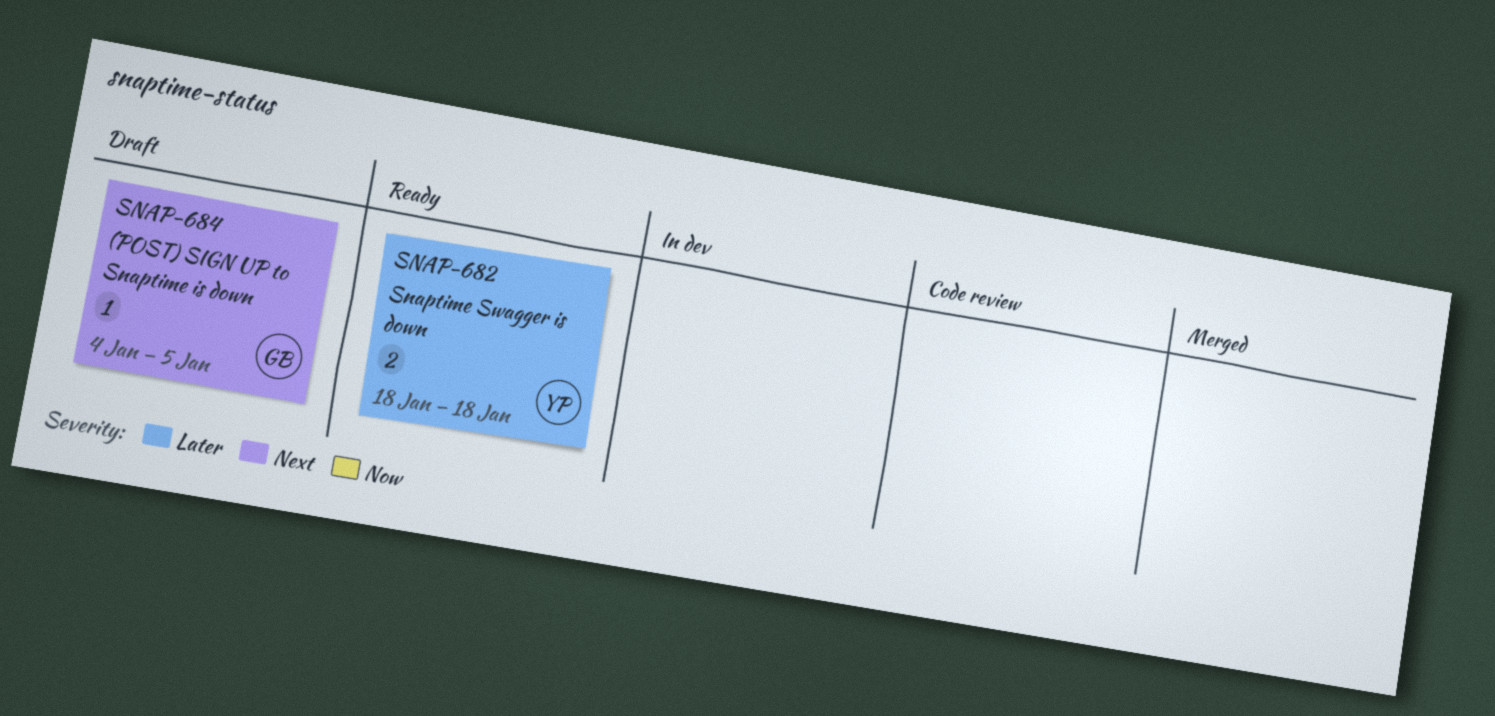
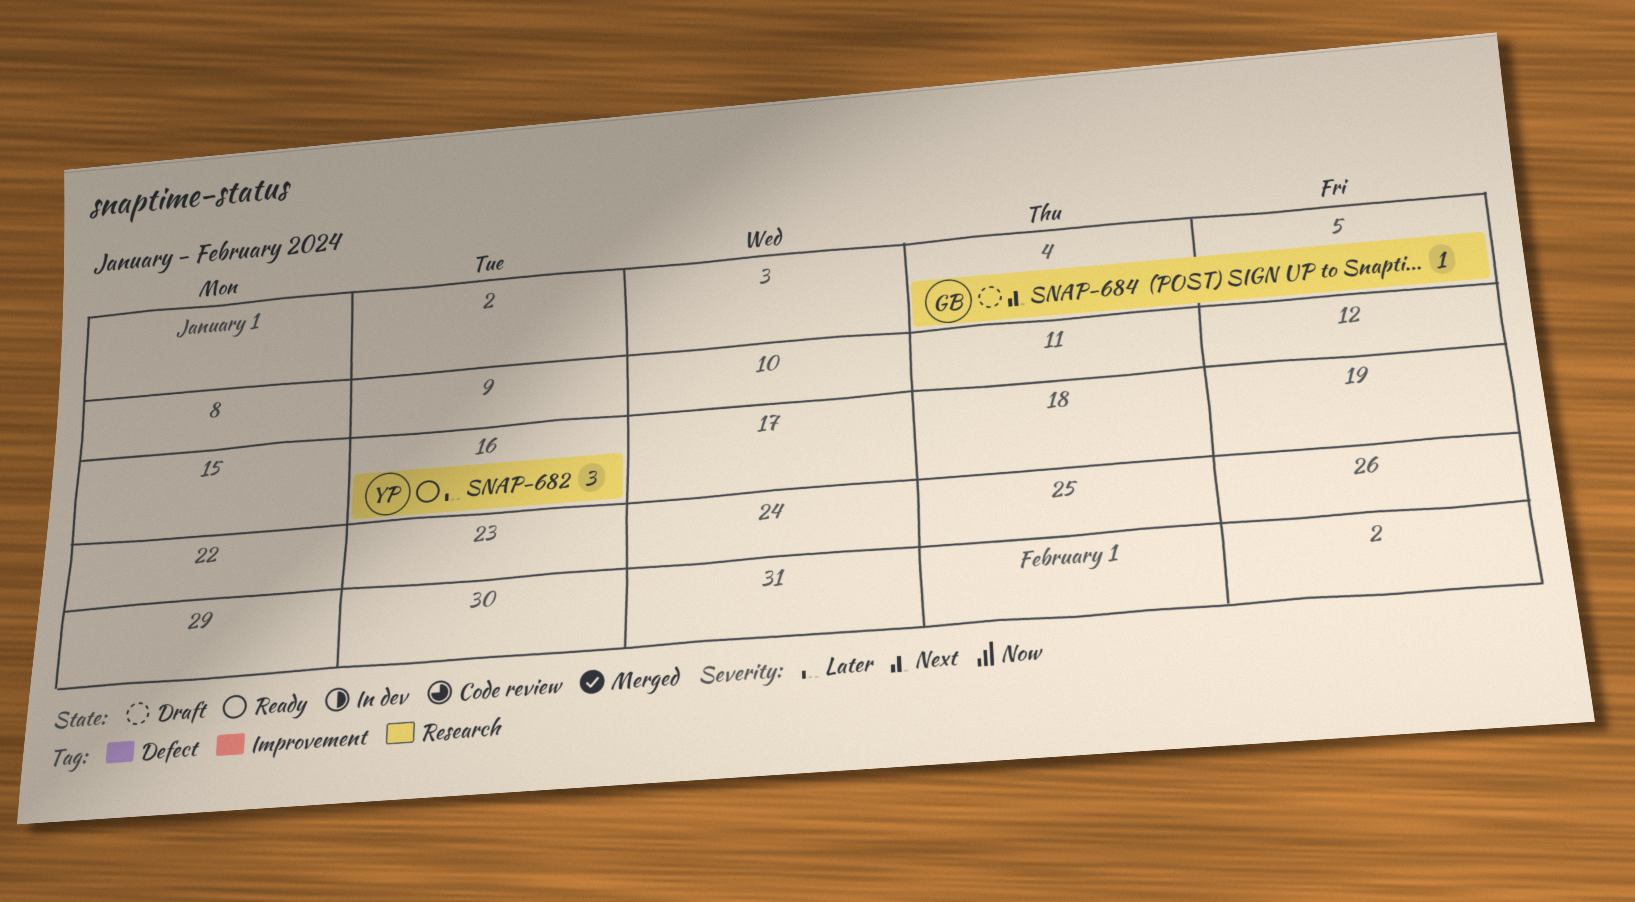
SNAP-682, estimate: 2 -> 3
SNAP-682, start: Jan 18 -> Jan 16
SNAP-682, due: Jan 18 -> Jan 16

